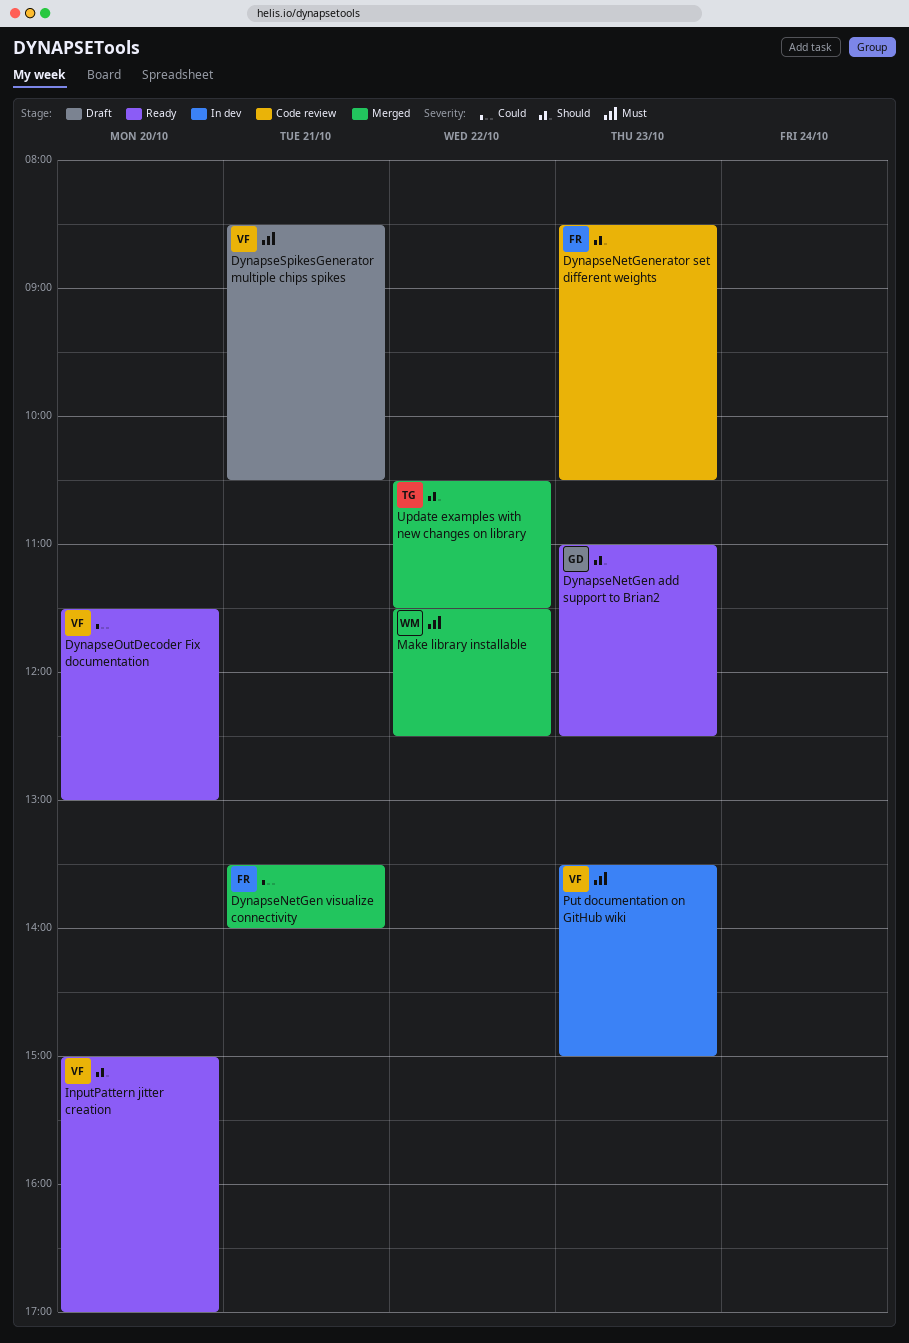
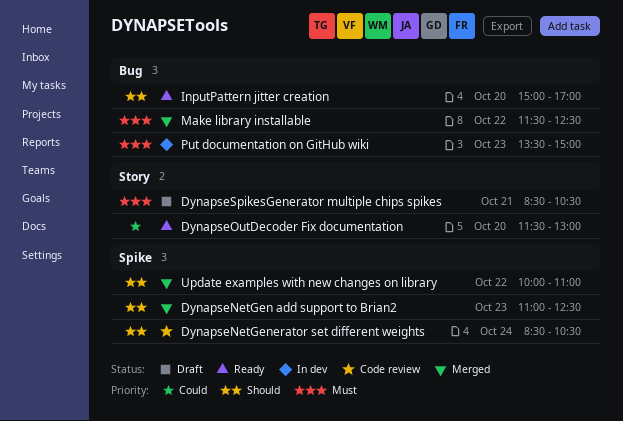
DynapseNetGen add support to Brian2, status: Ready -> Merged
DynapseNetGen visualize connectivity: present -> none
DynapseNetGenerator set different weights, day: Oct 23 -> Oct 24
Update examples with new changes on library, begins: 10:30 -> 10:00
Update examples with new changes on library, ends: 11:30 -> 11:00

